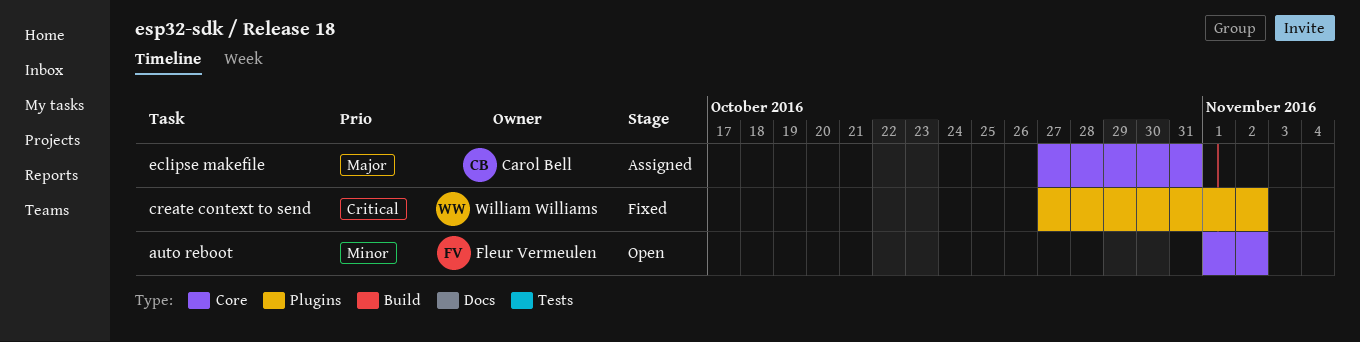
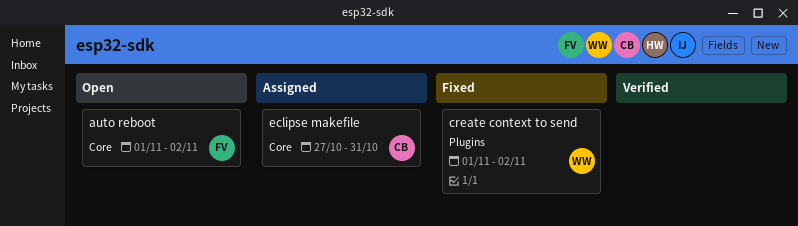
create context to send, start: Oct 27 -> Nov 1

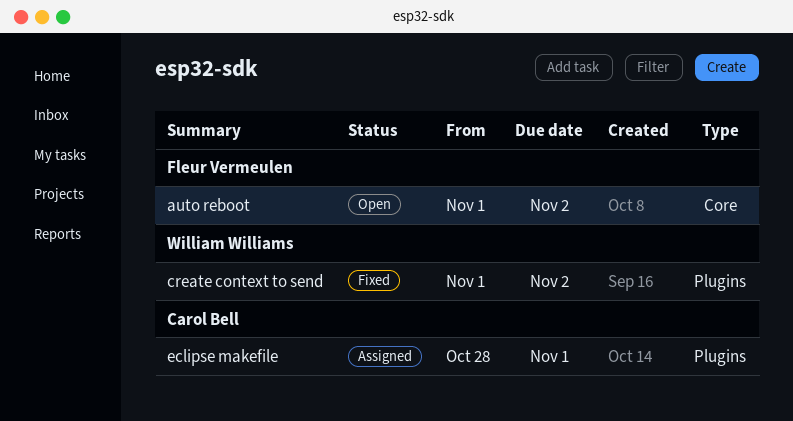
eclipse makefile, label: Core -> Plugins
eclipse makefile, start: Oct 27 -> Oct 28
eclipse makefile, due: Oct 31 -> Nov 1

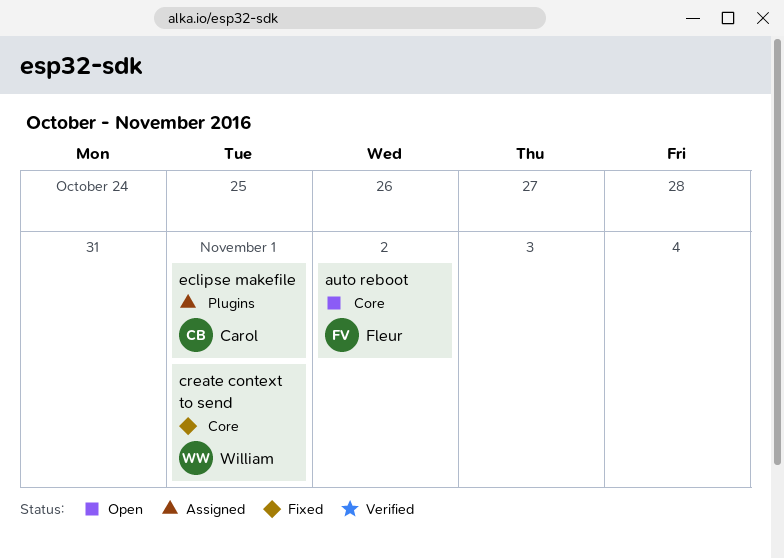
create context to send, label: Plugins -> Core
create context to send, due: Nov 2 -> Nov 1

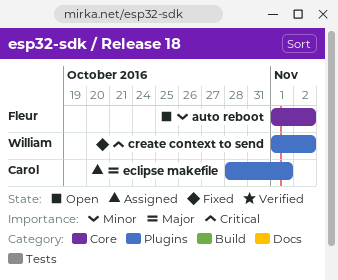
create context to send, label: Core -> Plugins
create context to send, due: Nov 1 -> Nov 2

